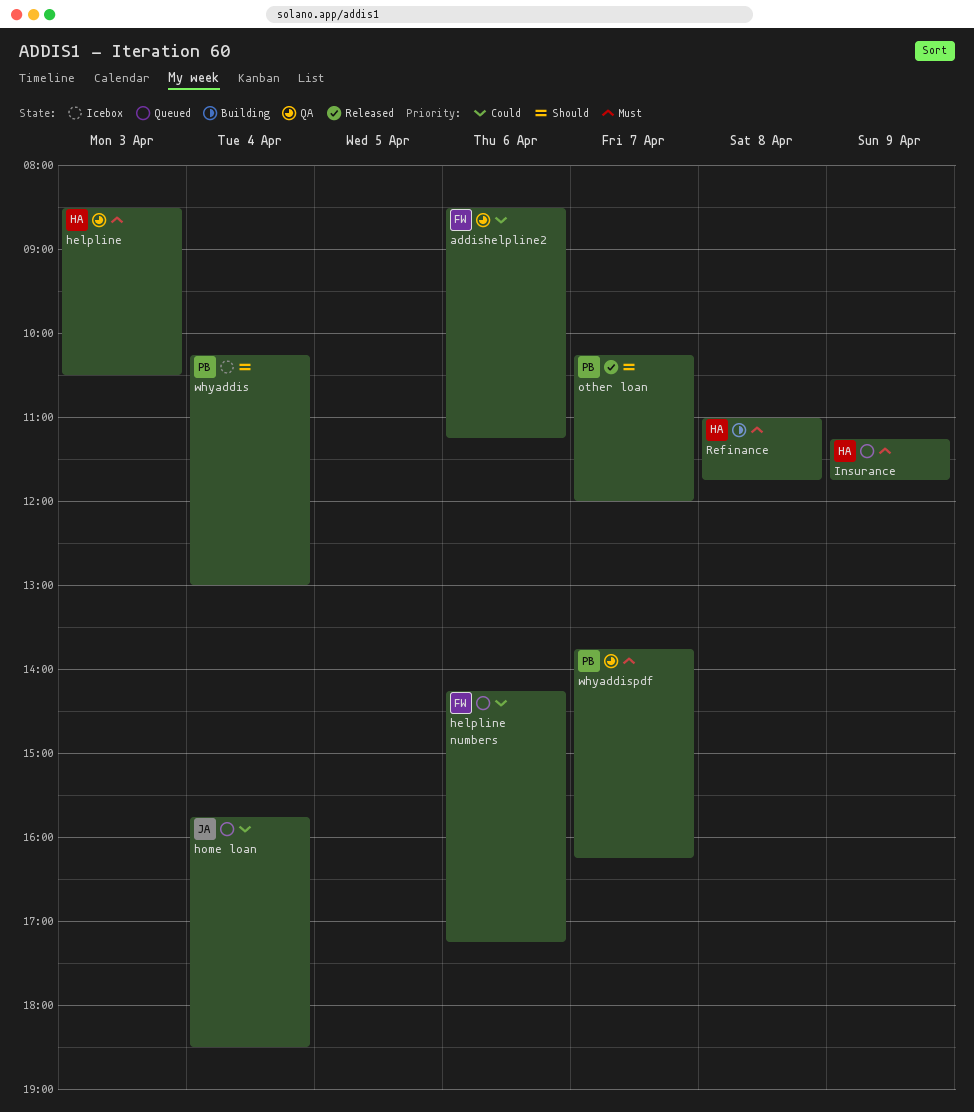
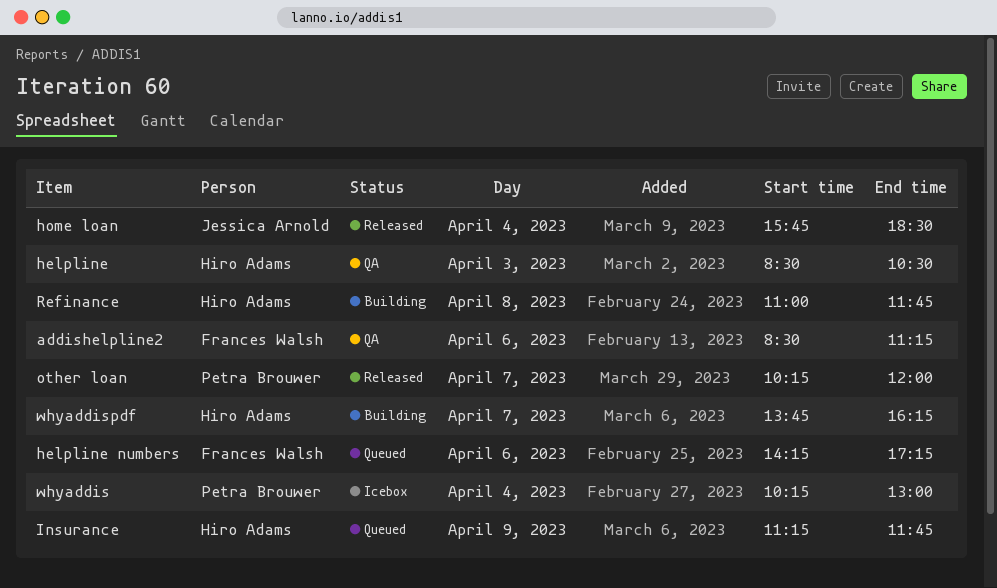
home loan, status: Queued -> Released
whyaddispdf, status: QA -> Building
whyaddispdf, owner: Petra Brouwer -> Hiro Adams

